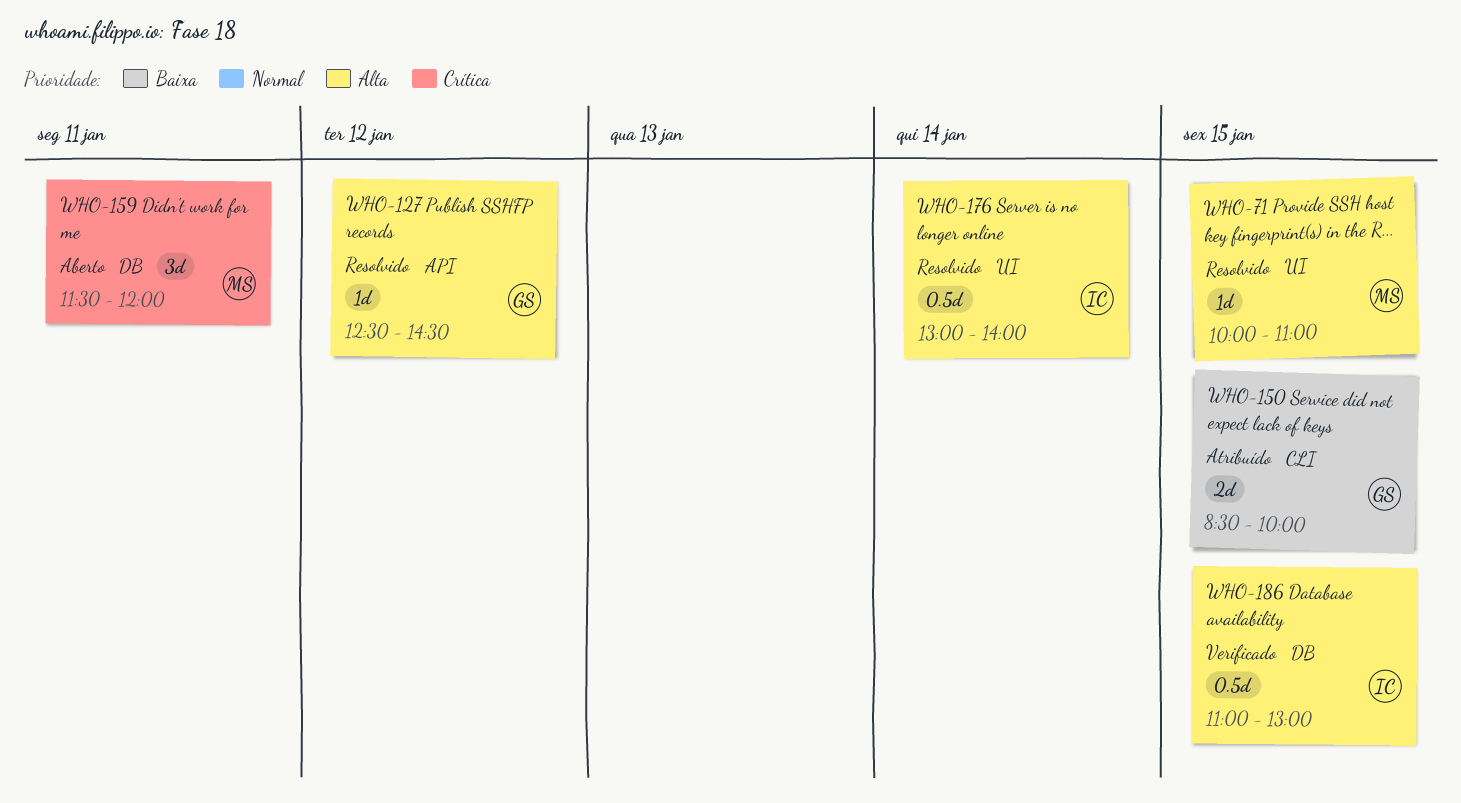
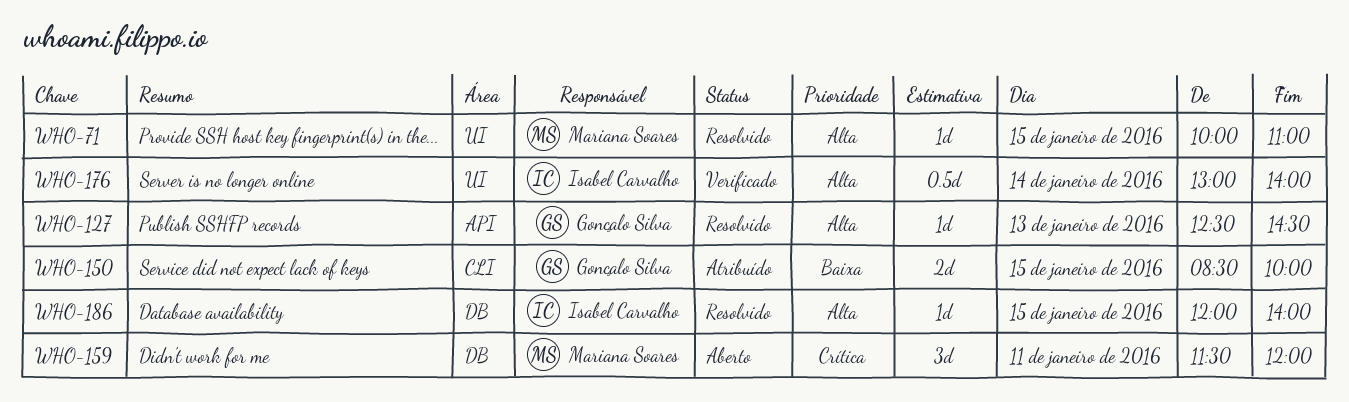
WHO-127, day: Jan 12 -> Jan 13
WHO-176, status: Resolvido -> Verificado
WHO-186, status: Verificado -> Resolvido
WHO-186, estimate: 0.5d -> 1d
WHO-186, begins: 11:00 -> 12:00
WHO-186, ends: 13:00 -> 14:00

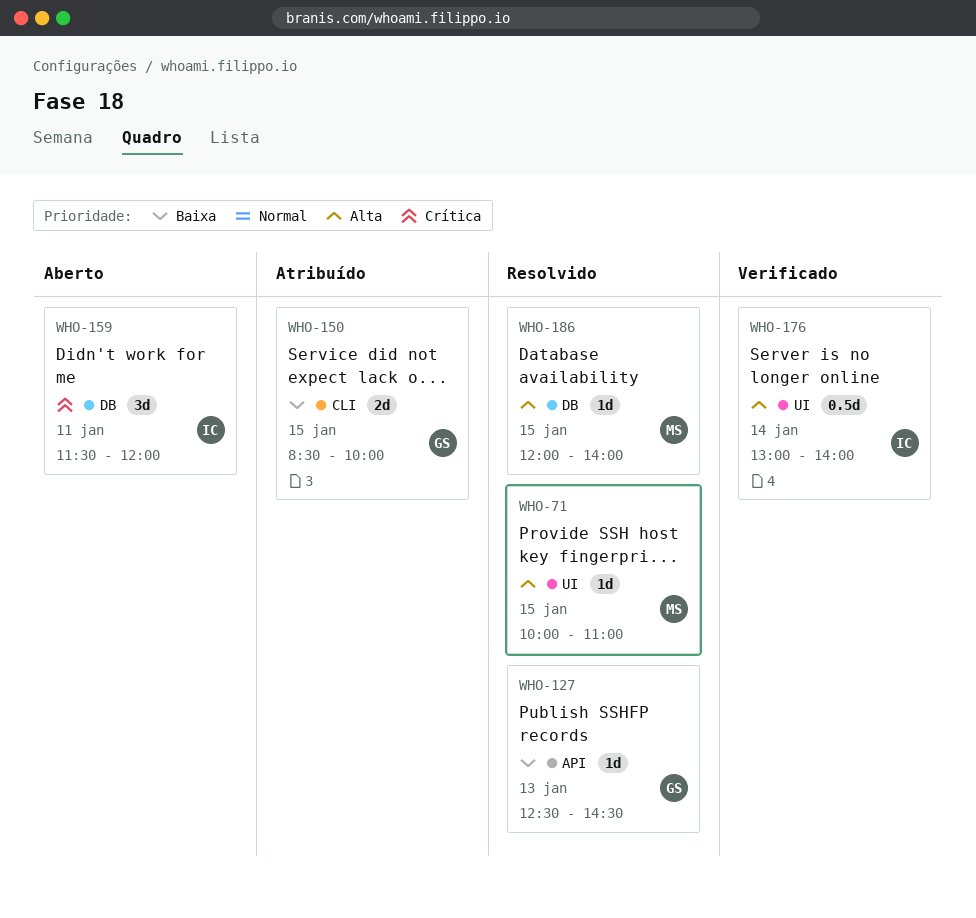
WHO-127, priority: Alta -> Baixa
WHO-159, owner: Mariana Soares -> Isabel Carvalho
WHO-186, owner: Isabel Carvalho -> Mariana Soares

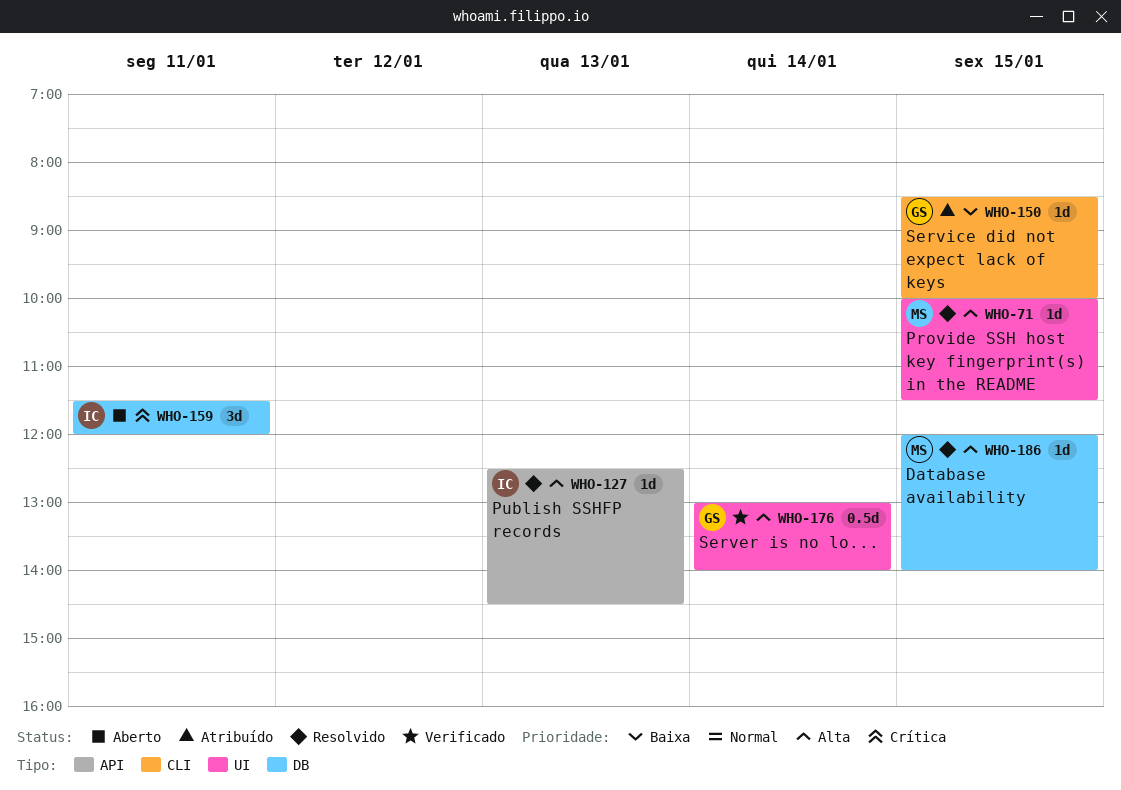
WHO-71, ends: 11:00 -> 11:30
WHO-127, owner: GS -> IC
WHO-127, priority: Baixa -> Alta
WHO-150, estimate: 2d -> 1d
WHO-176, owner: IC -> GS

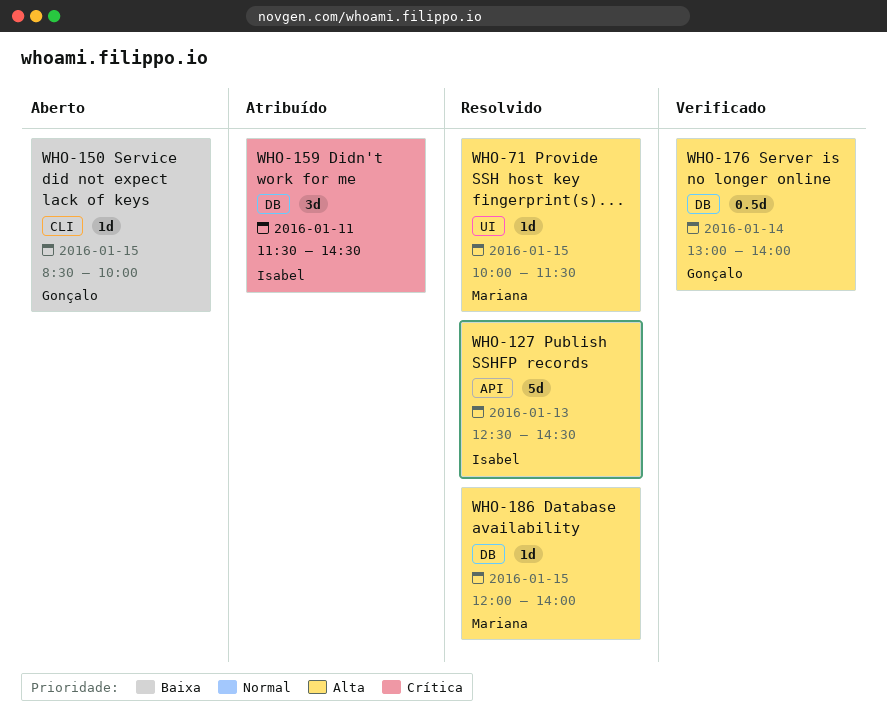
WHO-127, estimate: 1d -> 5d
WHO-150, status: Atribuído -> Aberto
WHO-159, status: Aberto -> Atribuído
WHO-159, ends: 12:00 -> 14:30
WHO-176, label: UI -> DB

